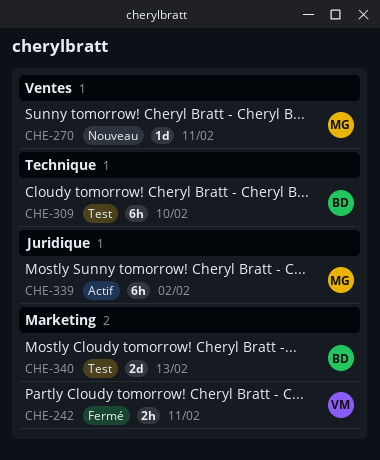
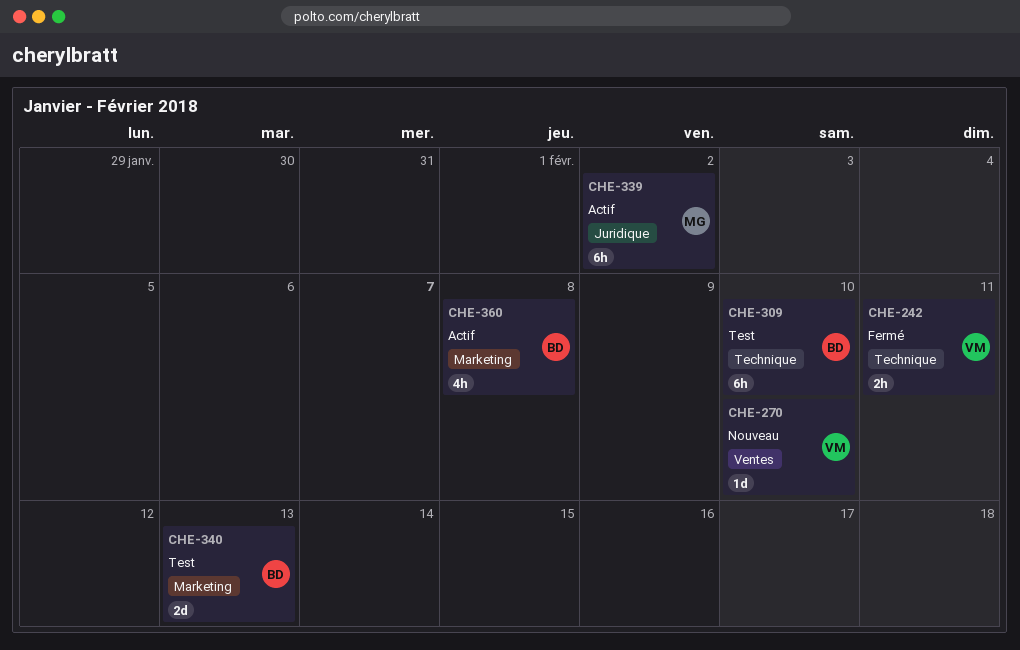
CHE-242, label: Marketing -> Technique
CHE-270, owner: MG -> VM
CHE-270, due: Feb 11 -> Feb 10
CHE-360: none -> present

